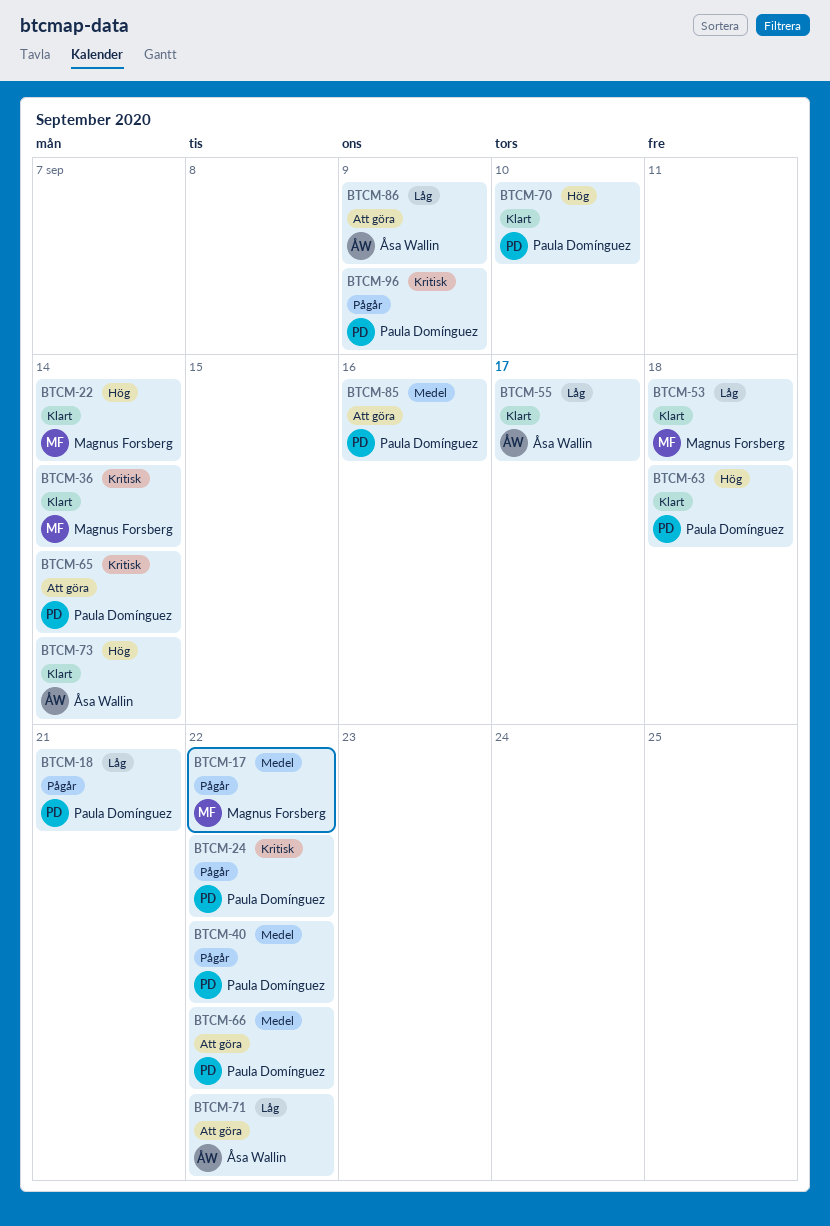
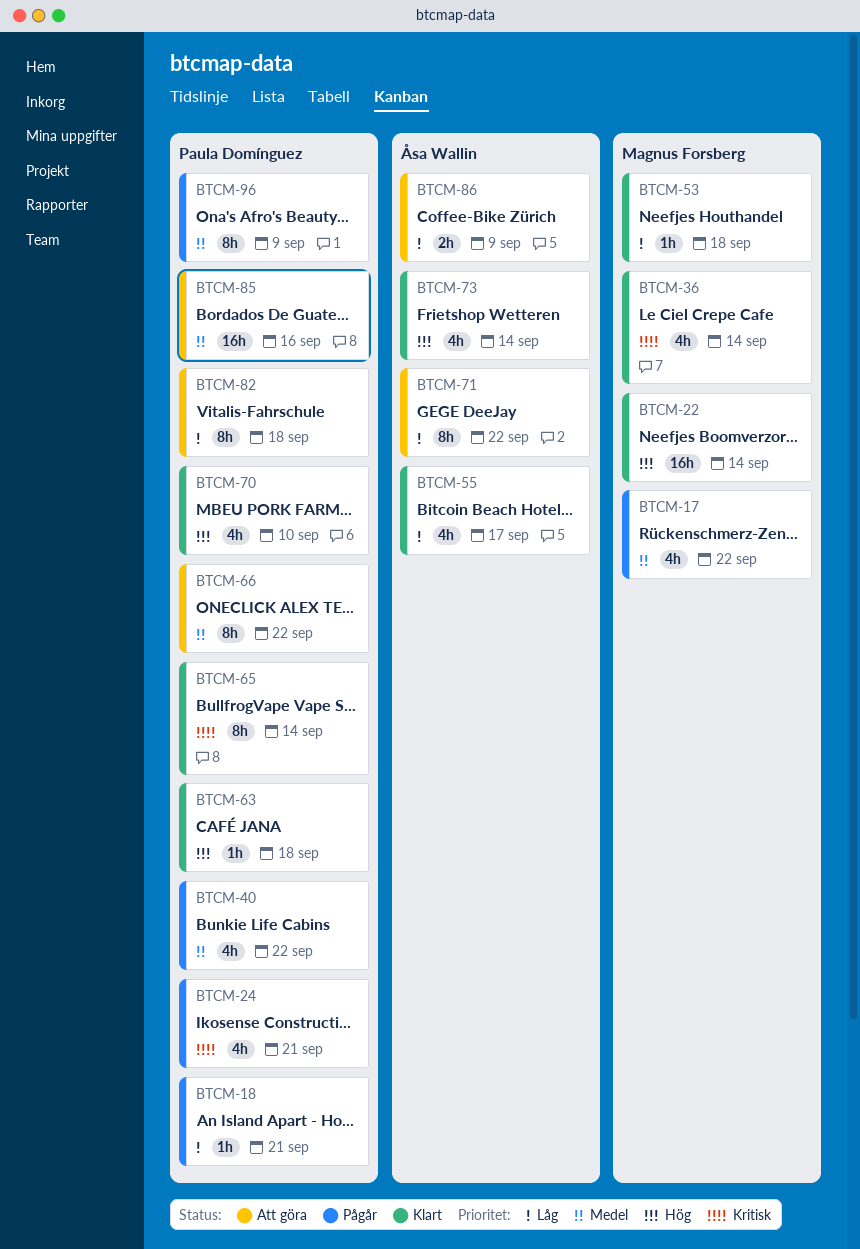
BTCM-24, due: Sep 22 -> Sep 21
BTCM-65, status: Att göra -> Klart
BTCM-82: none -> present
BTCM-96, priority: Kritisk -> Medel

